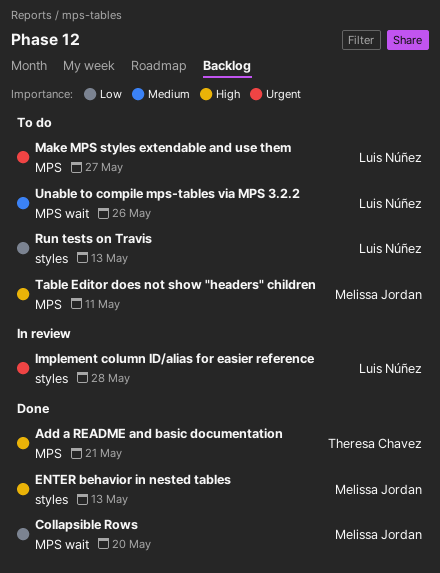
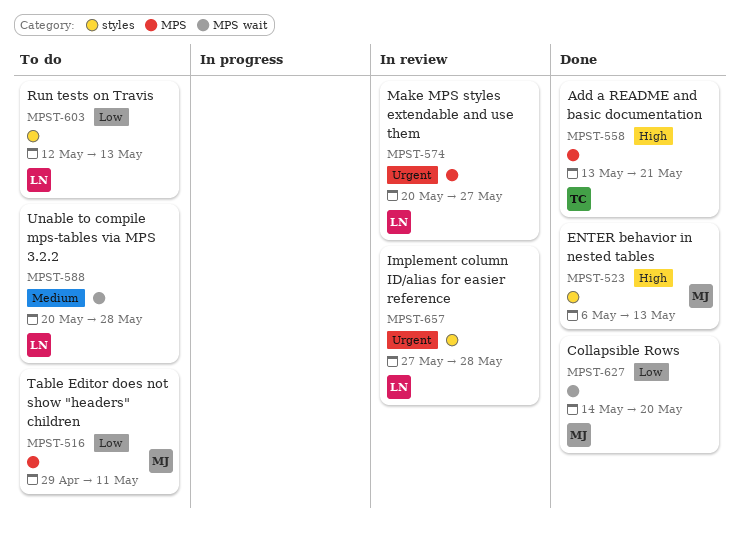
Make MPS styles extendable and use them, status: To do -> In review
Table Editor does not show "headers" children, priority: High -> Low
Unable to compile mps-tables via MPS 3.2.2, due: May 26 -> May 28

